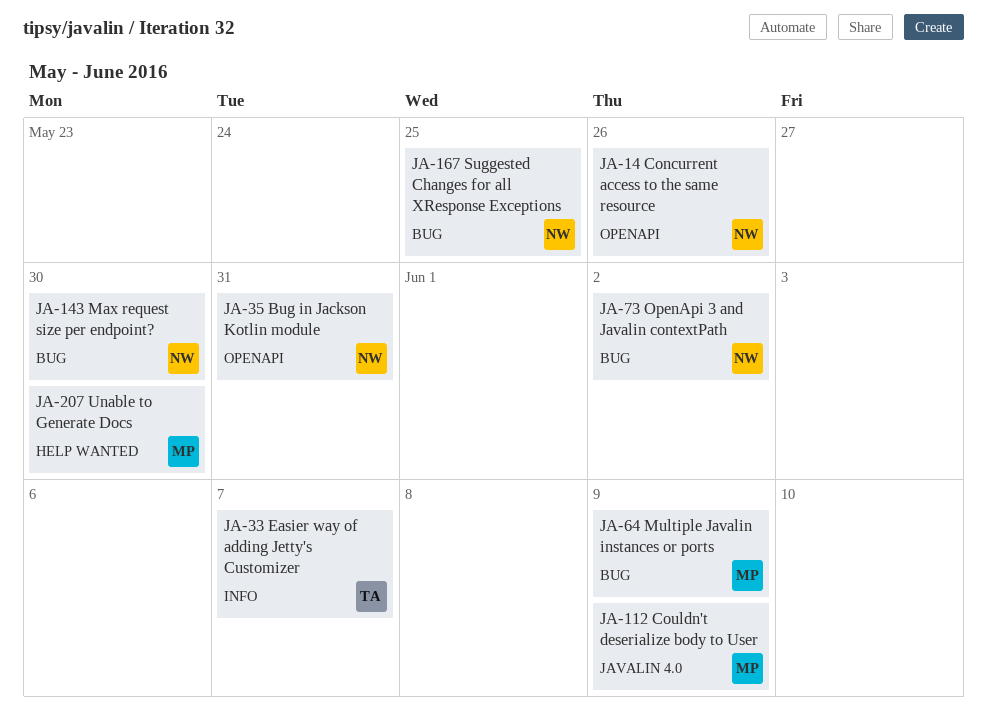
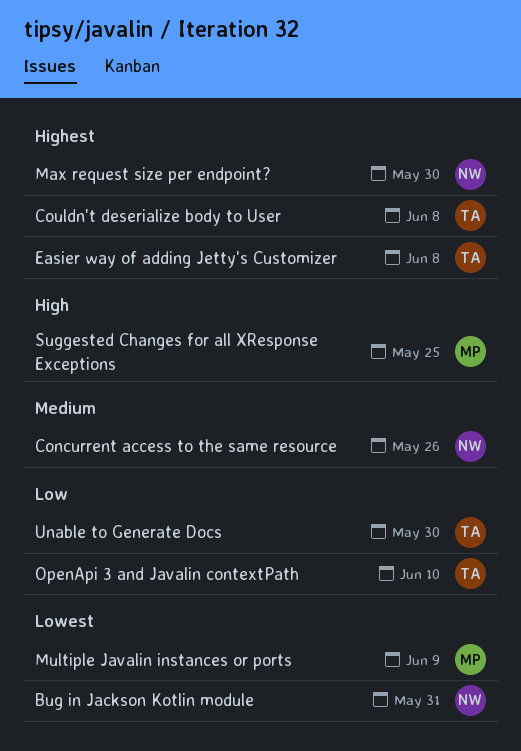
Couldn't deserialize body to User, owner: MP -> TA
Couldn't deserialize body to User, due: Jun 9 -> Jun 8
Easier way of adding Jetty's Customizer, due: Jun 7 -> Jun 8
OpenApi 3 and Javalin contextPath, owner: NW -> TA
OpenApi 3 and Javalin contextPath, due: Jun 2 -> Jun 10
Suggested Changes for all XResponse Exceptions, owner: NW -> MP
Unable to Generate Docs, owner: MP -> TA

